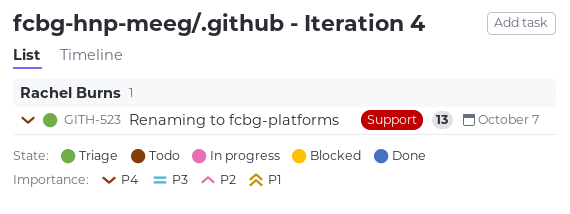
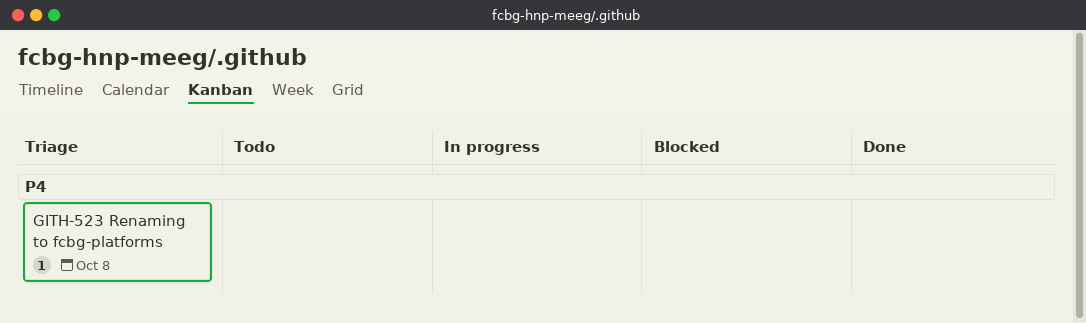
GITH-523, estimate: 13 -> 1
GITH-523, day: Oct 7 -> Oct 8

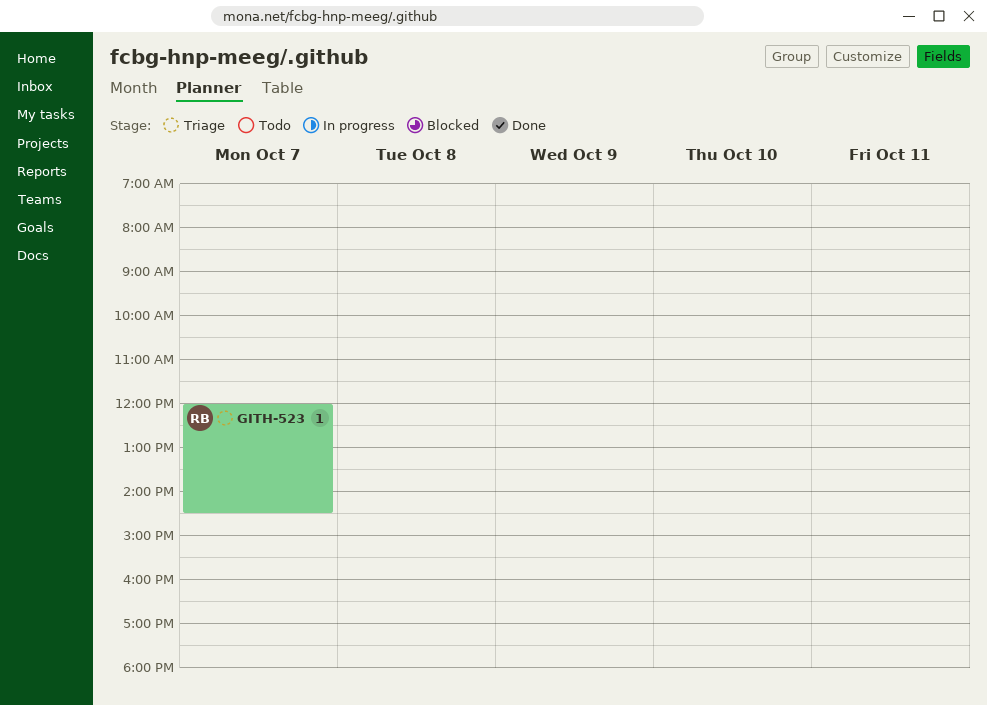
GITH-523, day: Oct 8 -> Oct 7

